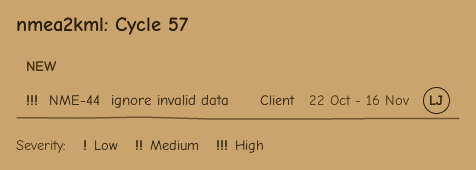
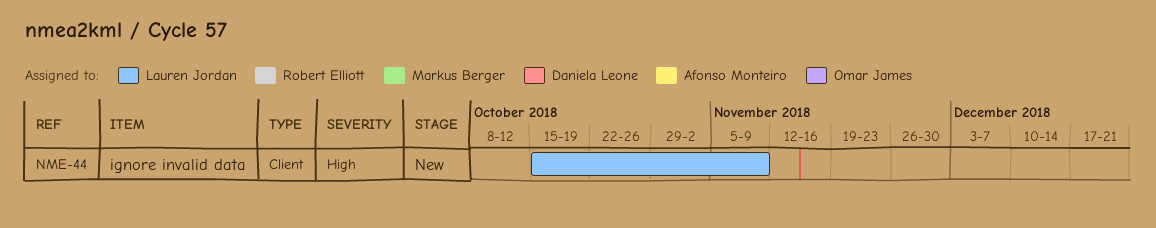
NME-44, start: Oct 22 -> Oct 15
NME-44, due: Nov 16 -> Nov 9

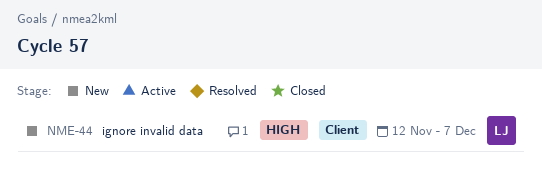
NME-44, start: Oct 15 -> Nov 12
NME-44, due: Nov 9 -> Dec 7

